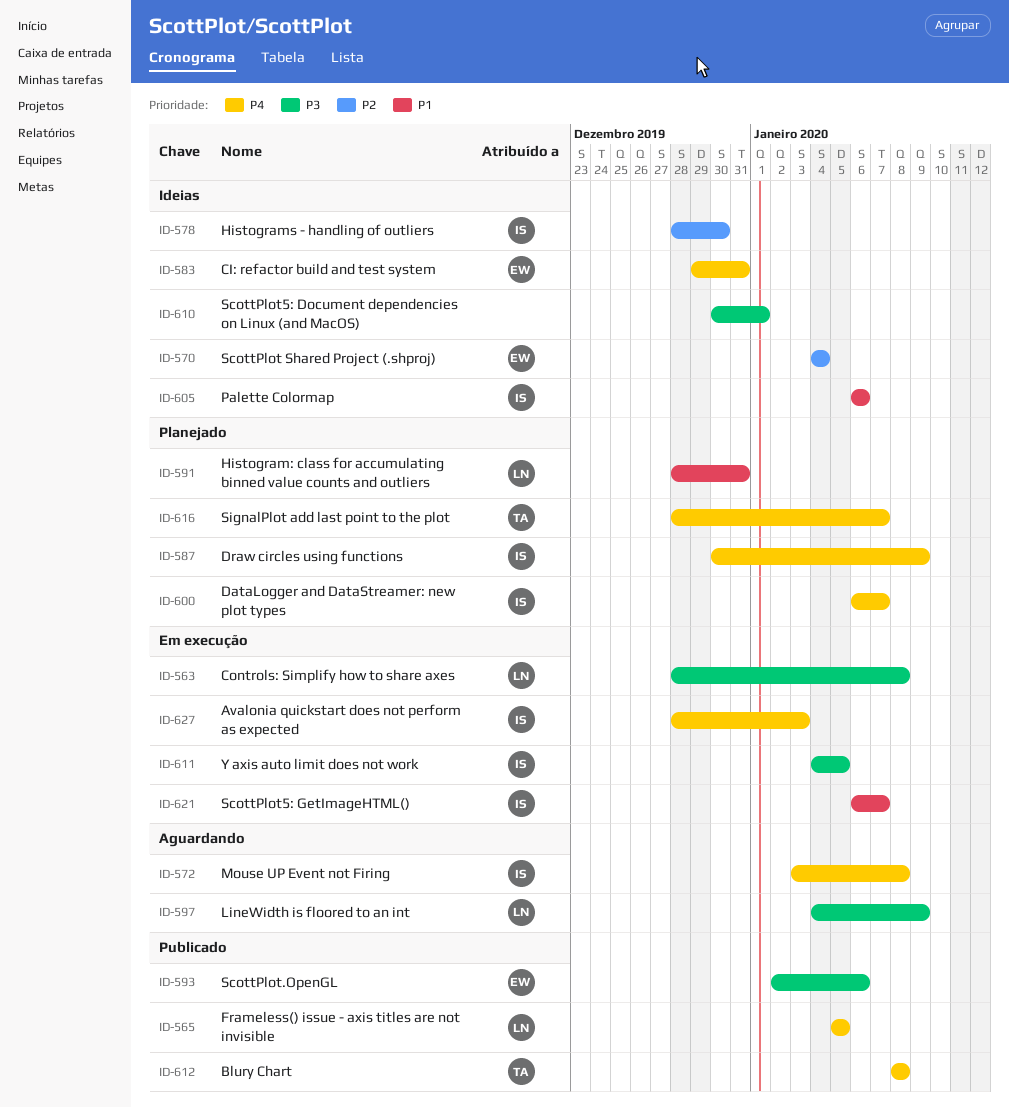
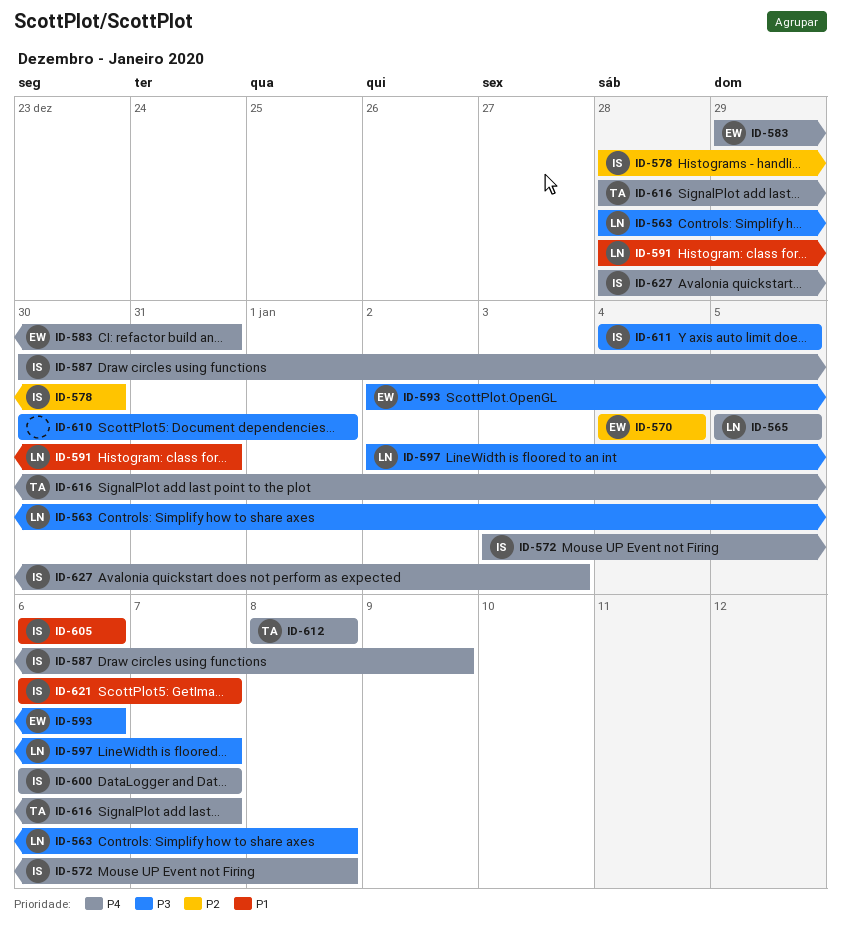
ID-597, start: Jan 4 -> Jan 2
ID-597, due: Jan 9 -> Jan 7

